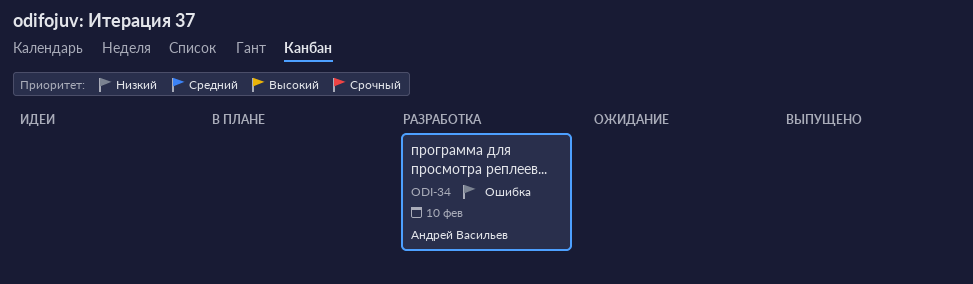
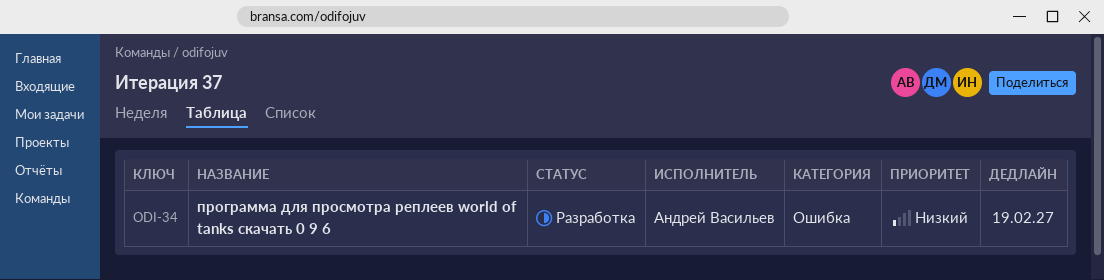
ODI-34, due: Feb 10 -> Feb 19

